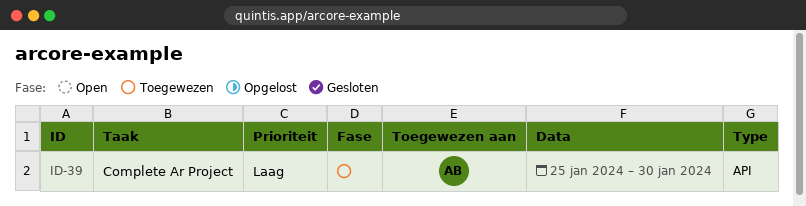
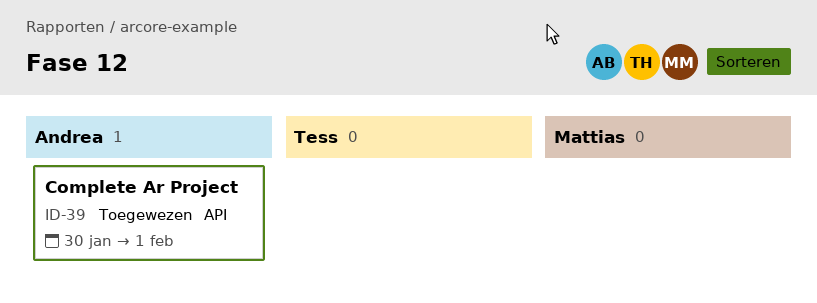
ID-39, start: Jan 25 -> Jan 30
ID-39, due: Jan 30 -> Feb 1

